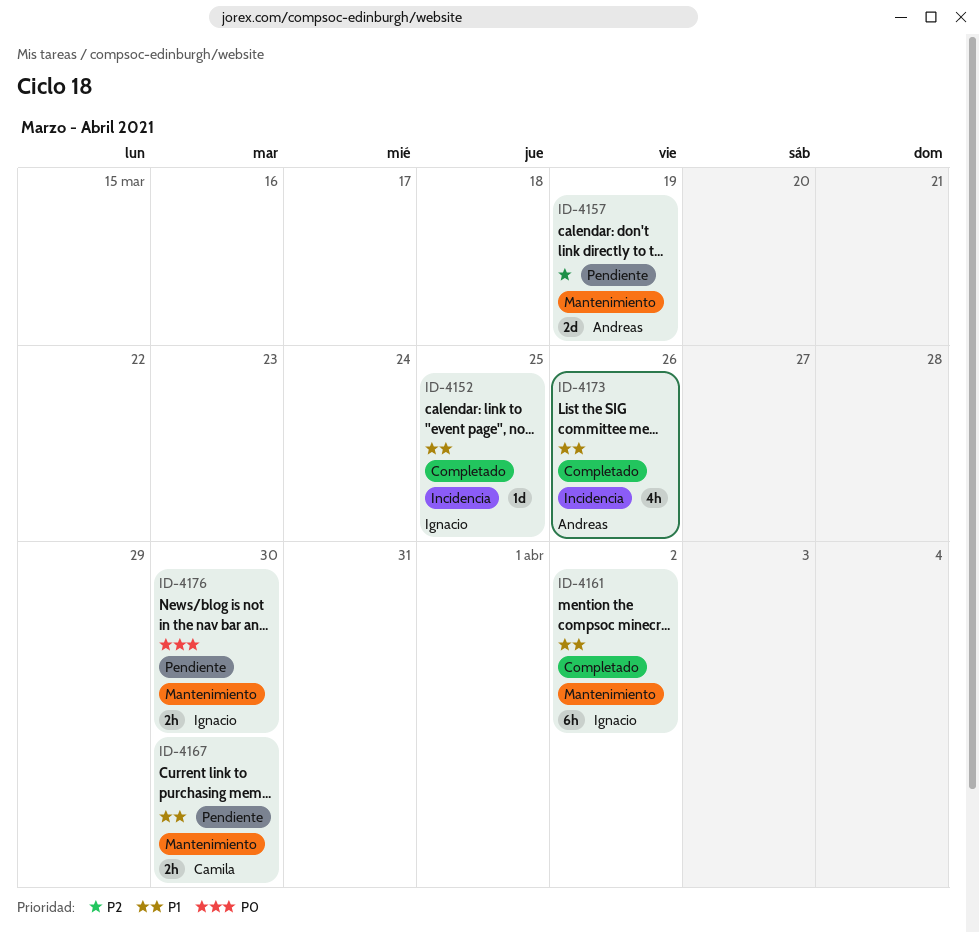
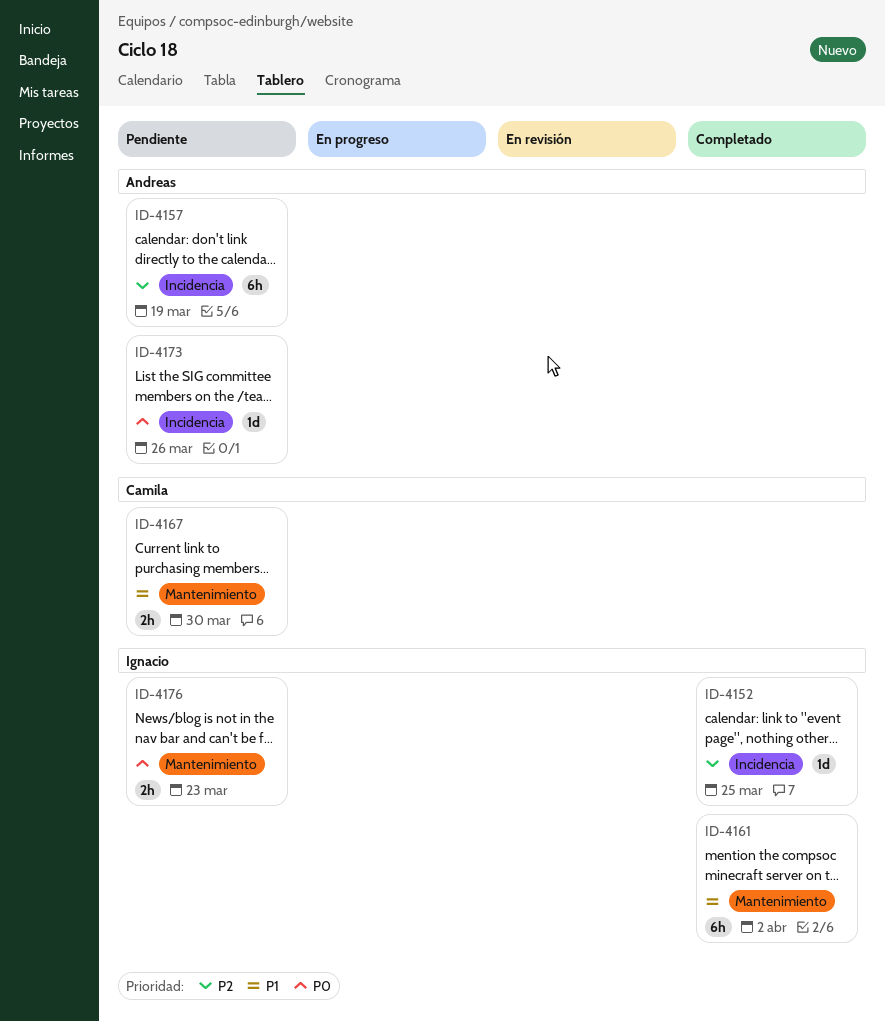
ID-4152, priority: P1 -> P2
ID-4157, label: Mantenimiento -> Incidencia
ID-4157, estimate: 2d -> 6h
ID-4173, status: Completado -> Pendiente
ID-4173, priority: P1 -> P0
ID-4173, estimate: 4h -> 1d
ID-4176, due: Mar 30 -> Mar 23

